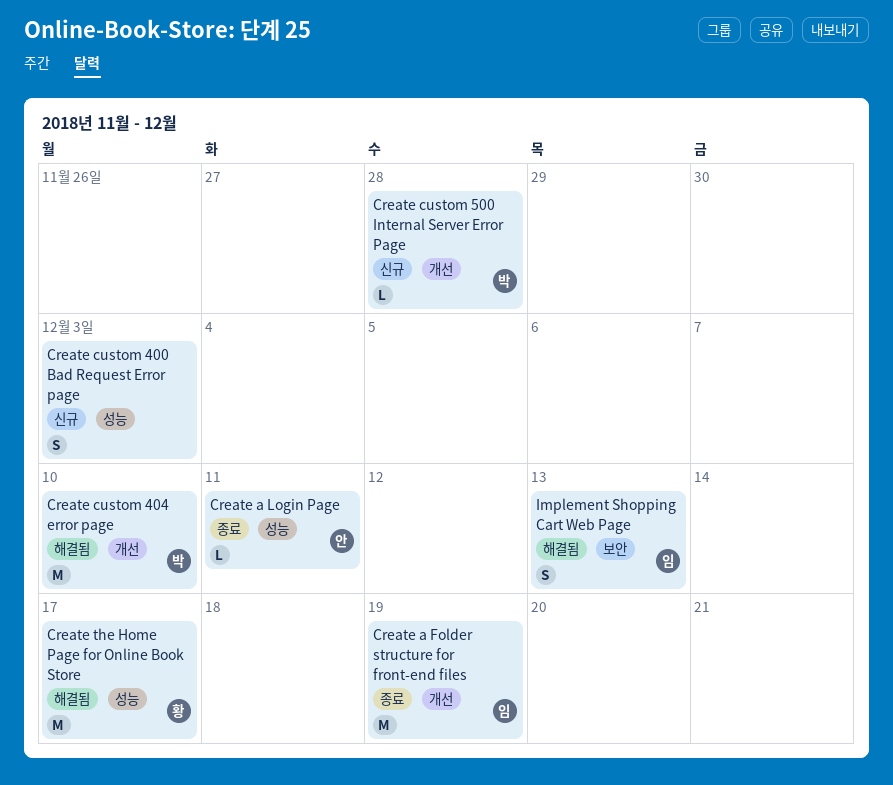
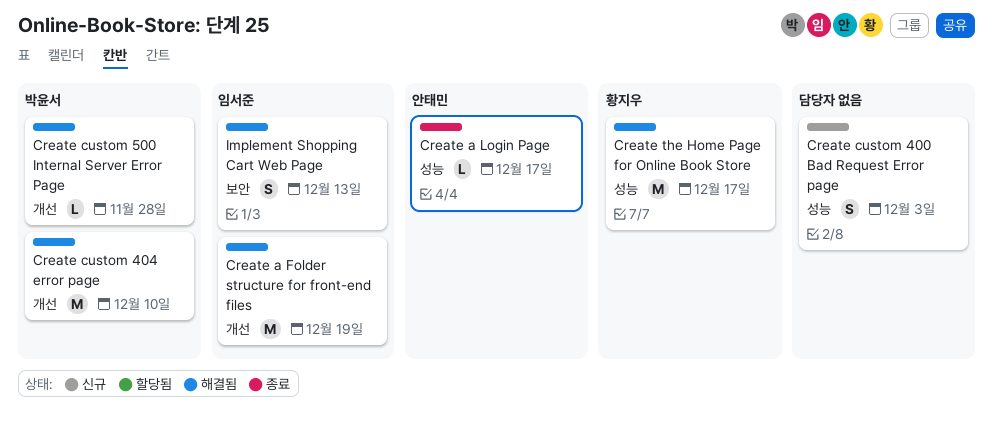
Create a Folder structure for front-end files, status: 종료 -> 해결됨
Create a Login Page, due: Dec 11 -> Dec 17
Create custom 500 Internal Server Error Page, status: 신규 -> 해결됨

